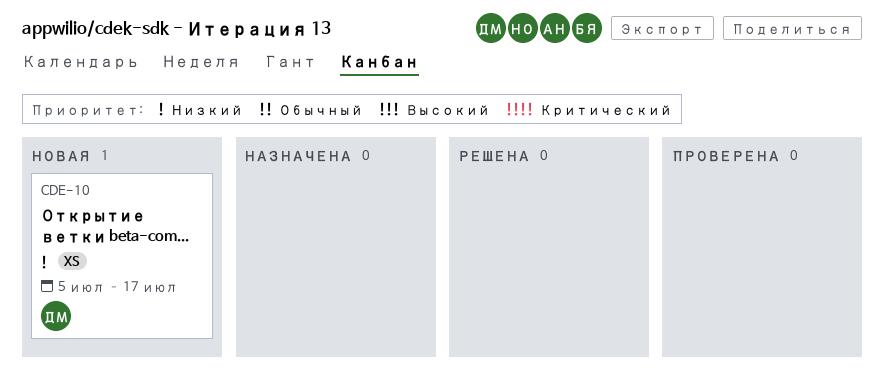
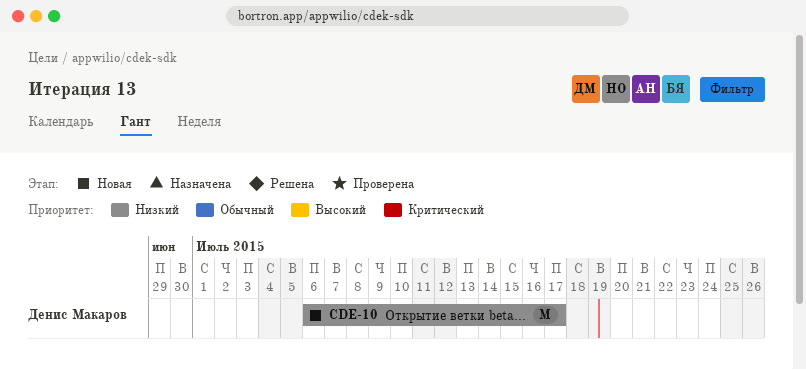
CDE-10, estimate: XS -> M
CDE-10, start: Jul 5 -> Jul 6

